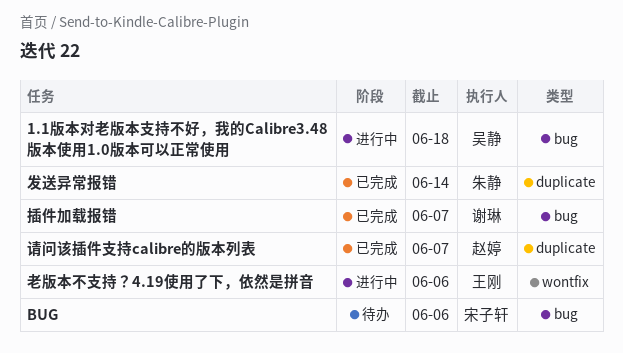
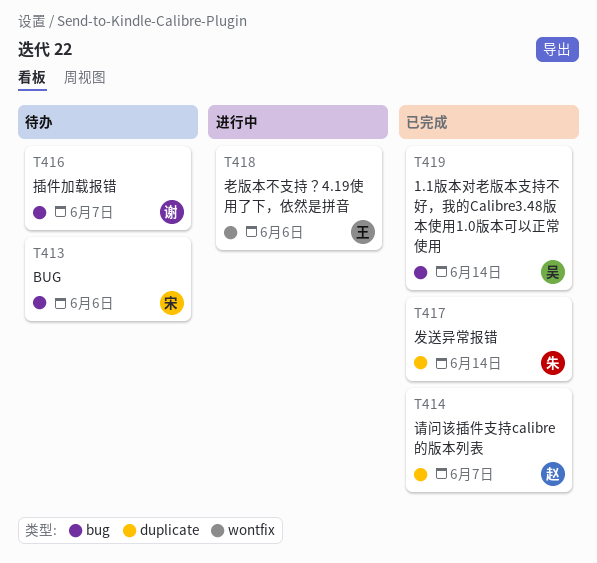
1.1版本对老版本支持不好，我的Calibre3.48版本使用1.0版本可以正常使用, status: 进行中 -> 已完成
1.1版本对老版本支持不好，我的Calibre3.48版本使用1.0版本可以正常使用, due: Jun 18 -> Jun 14
插件加载报错, status: 已完成 -> 待办

